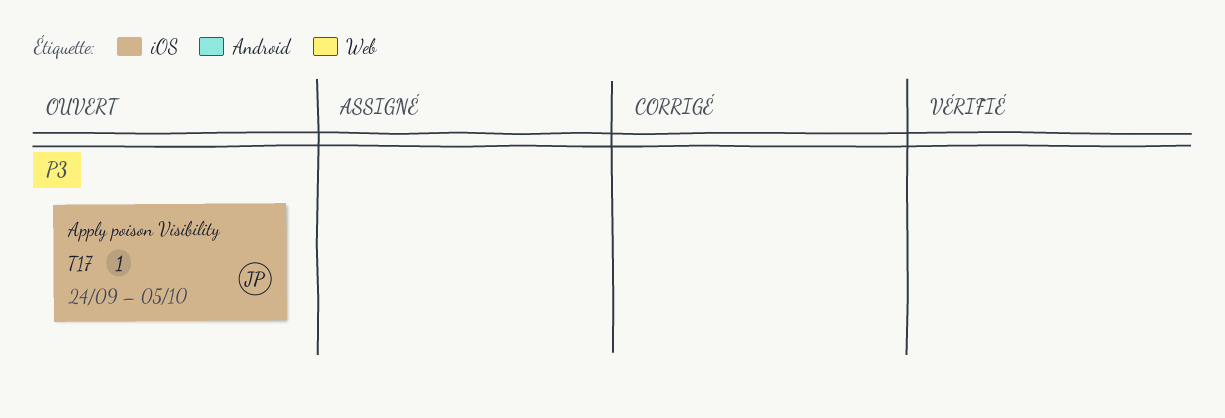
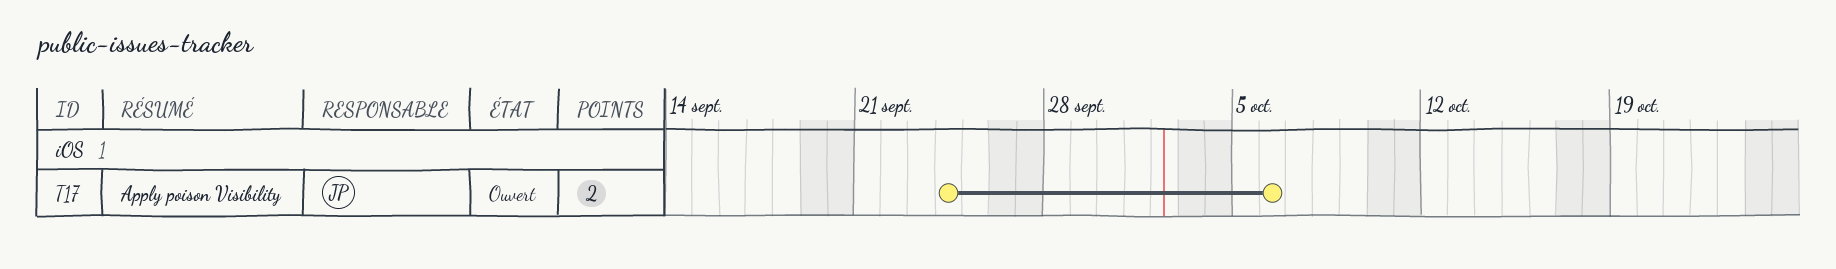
T17, estimate: 1 -> 2
T17, due: Oct 5 -> Oct 6

